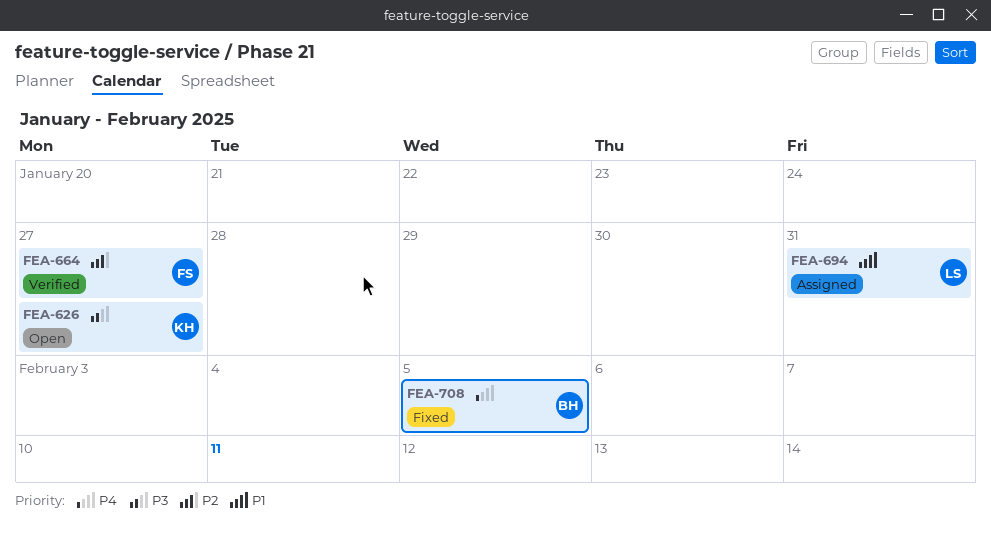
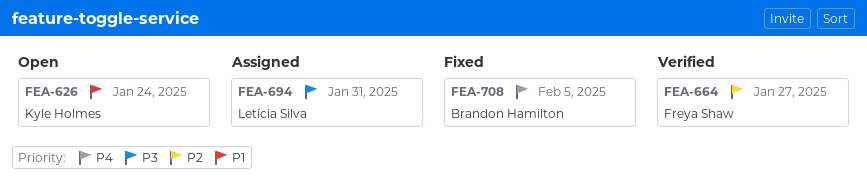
FEA-626, priority: P3 -> P1
FEA-626, due: Jan 27 -> Jan 24
FEA-694, priority: P1 -> P3

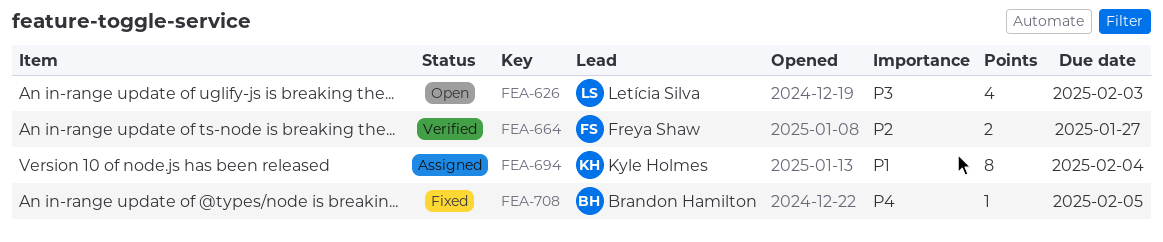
FEA-626, owner: Kyle Holmes -> Letícia Silva
FEA-626, priority: P1 -> P3
FEA-626, due: Jan 24 -> Feb 3
FEA-694, owner: Letícia Silva -> Kyle Holmes
FEA-694, priority: P3 -> P1
FEA-694, due: Jan 31 -> Feb 4

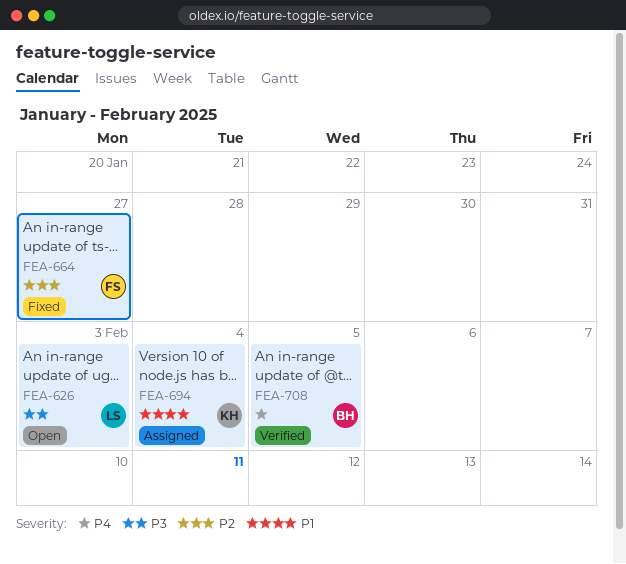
FEA-664, status: Verified -> Fixed
FEA-708, status: Fixed -> Verified

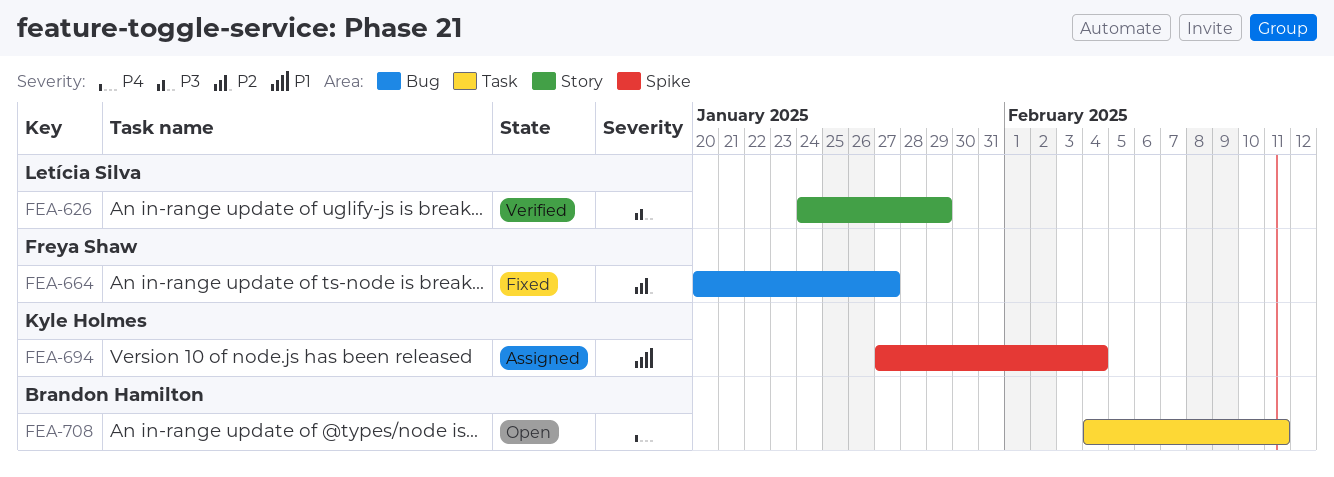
FEA-626, status: Open -> Verified
FEA-626, due: Feb 3 -> Jan 29
FEA-708, status: Verified -> Open
FEA-708, due: Feb 5 -> Feb 11

